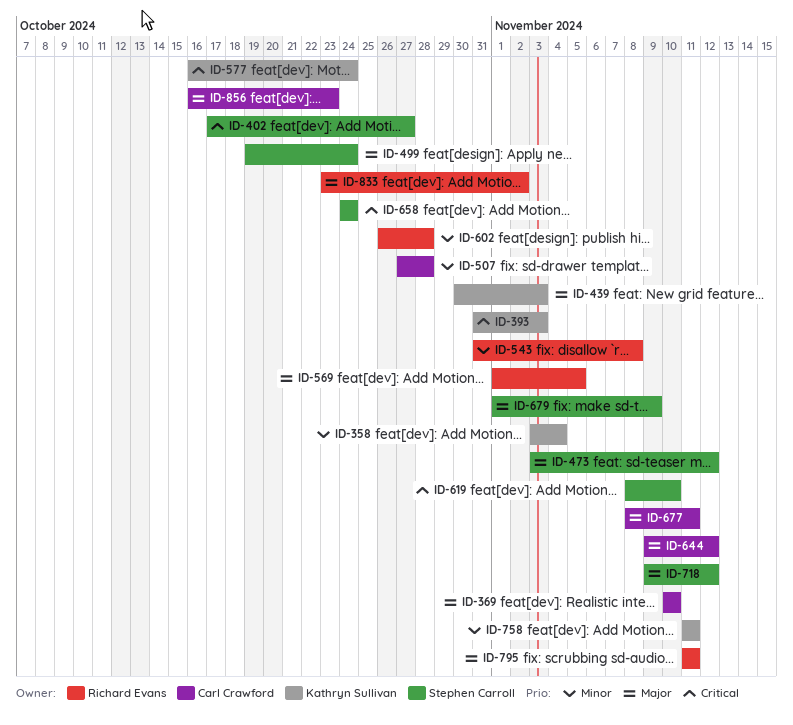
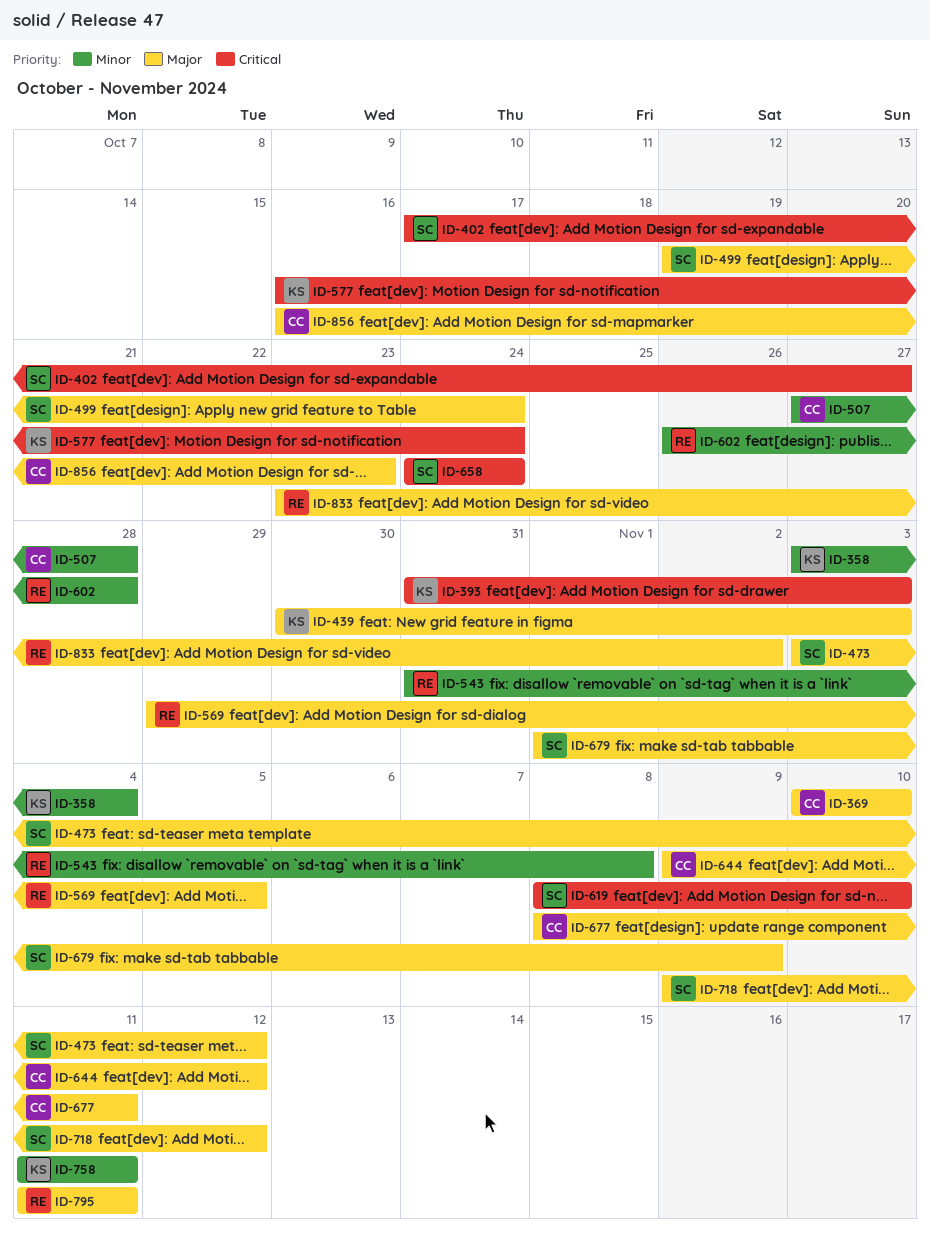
ID-569, start: Nov 1 -> Oct 29

